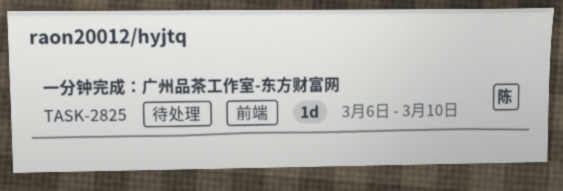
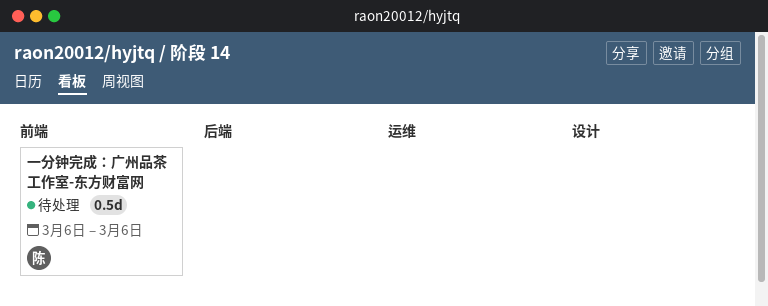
一分钟完成：广州品茶工作室-东方财富网, estimate: 1d -> 0.5d
一分钟完成：广州品茶工作室-东方财富网, due: Mar 10 -> Mar 6

